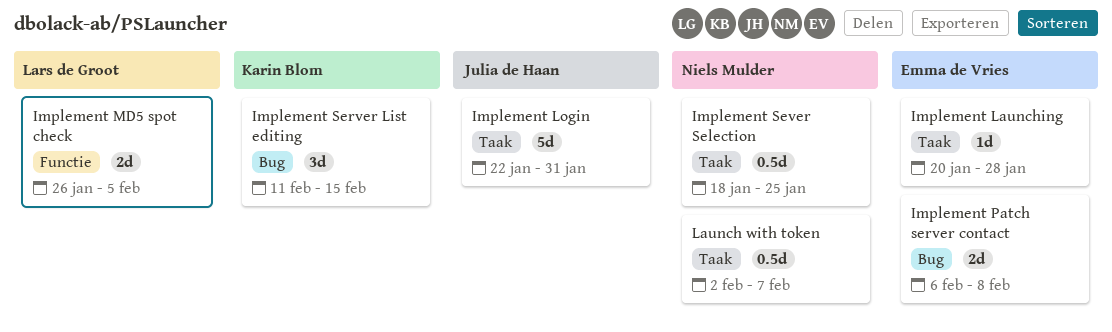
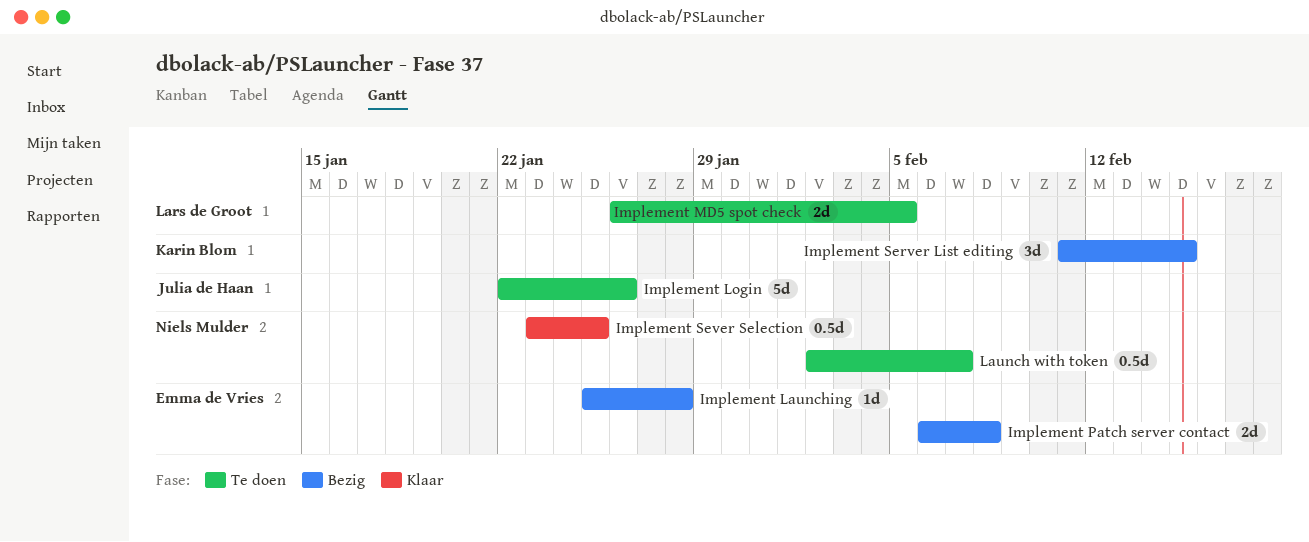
Implement Launching, start: Jan 20 -> Jan 25
Implement Login, due: Jan 31 -> Jan 26
Implement Sever Selection, start: Jan 18 -> Jan 23

